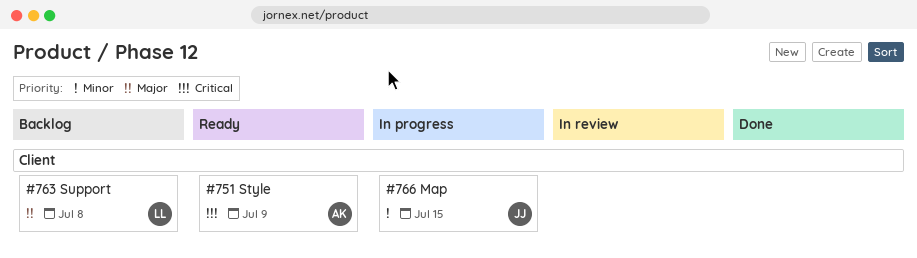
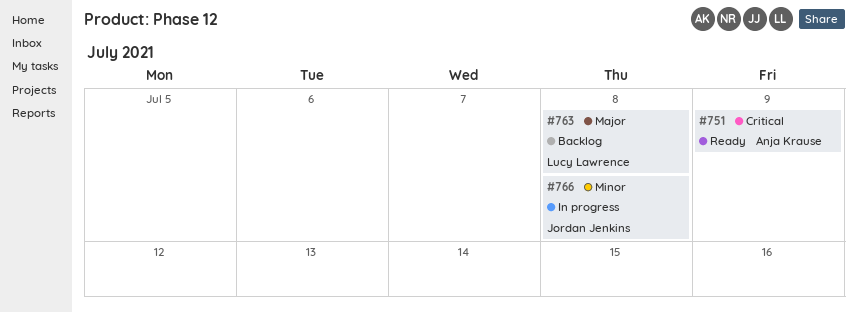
#766, due: Jul 15 -> Jul 8

